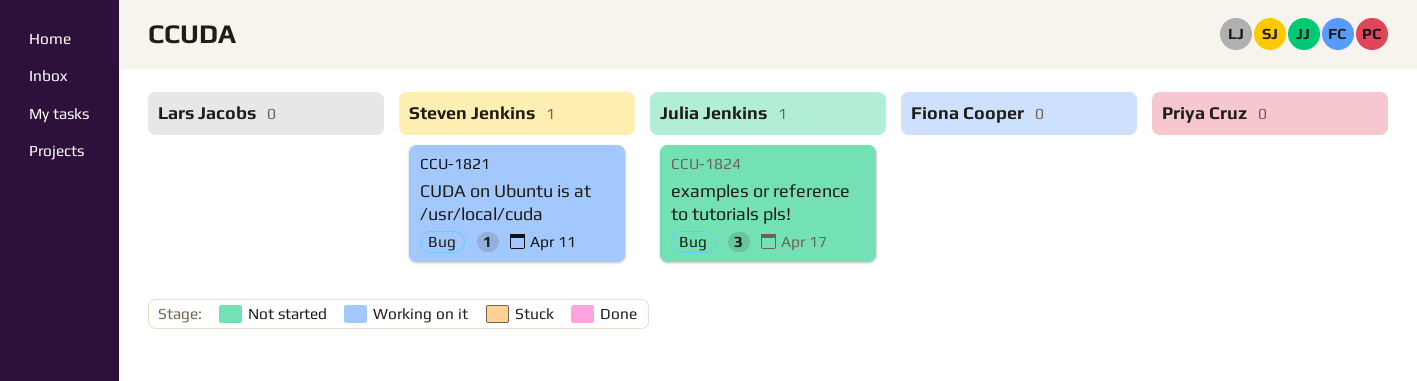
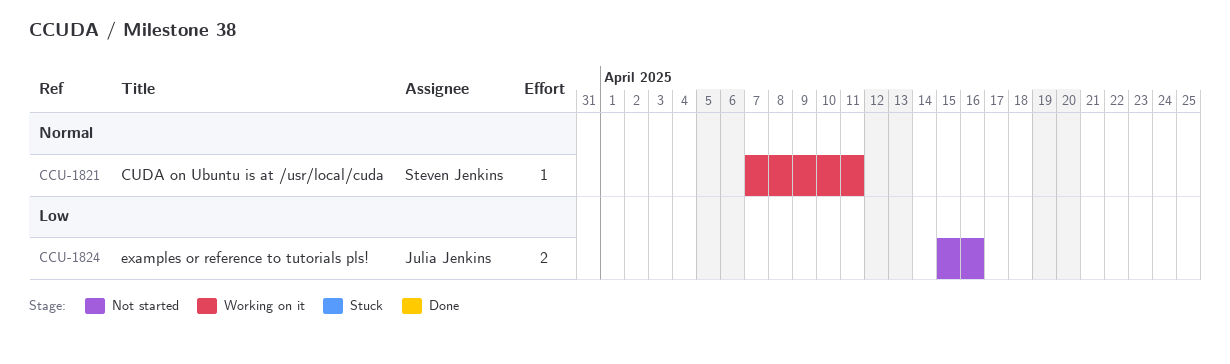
CCU-1824, estimate: 3 -> 2
CCU-1824, due: Apr 17 -> Apr 16

